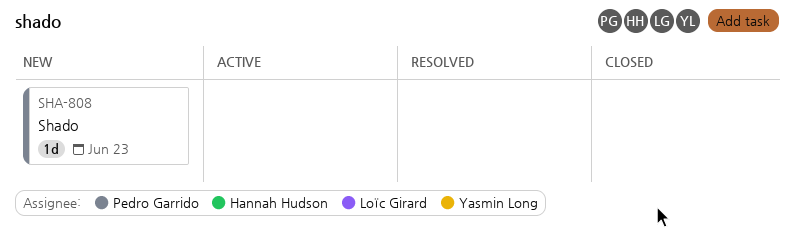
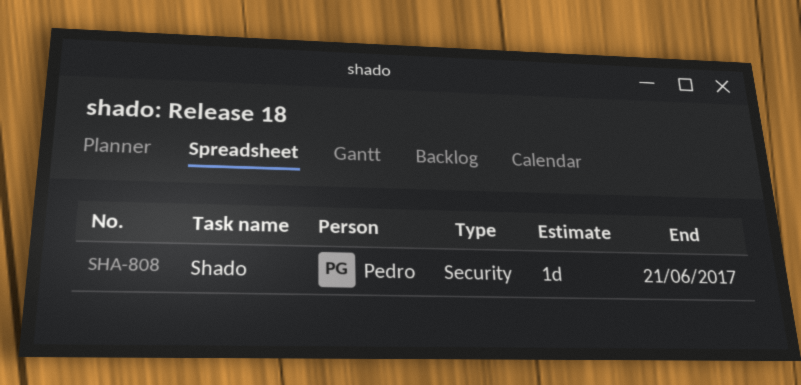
SHA-808, due: Jun 23 -> Jun 21

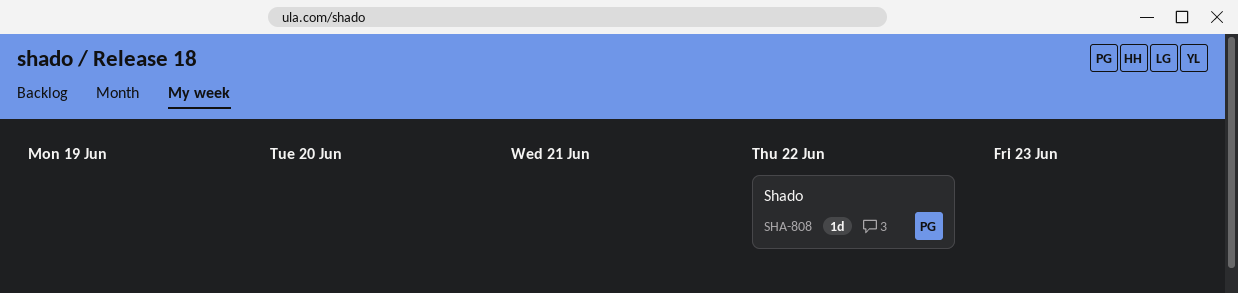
SHA-808, due: Jun 21 -> Jun 22

